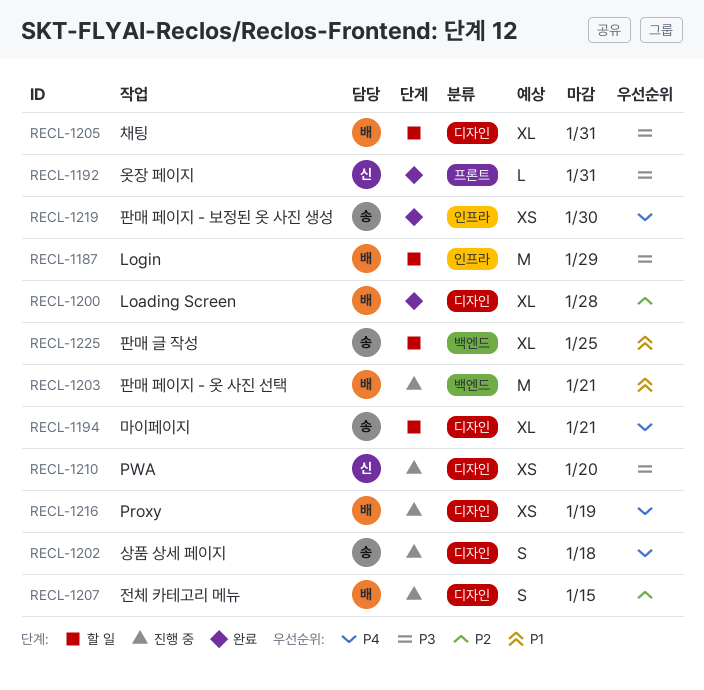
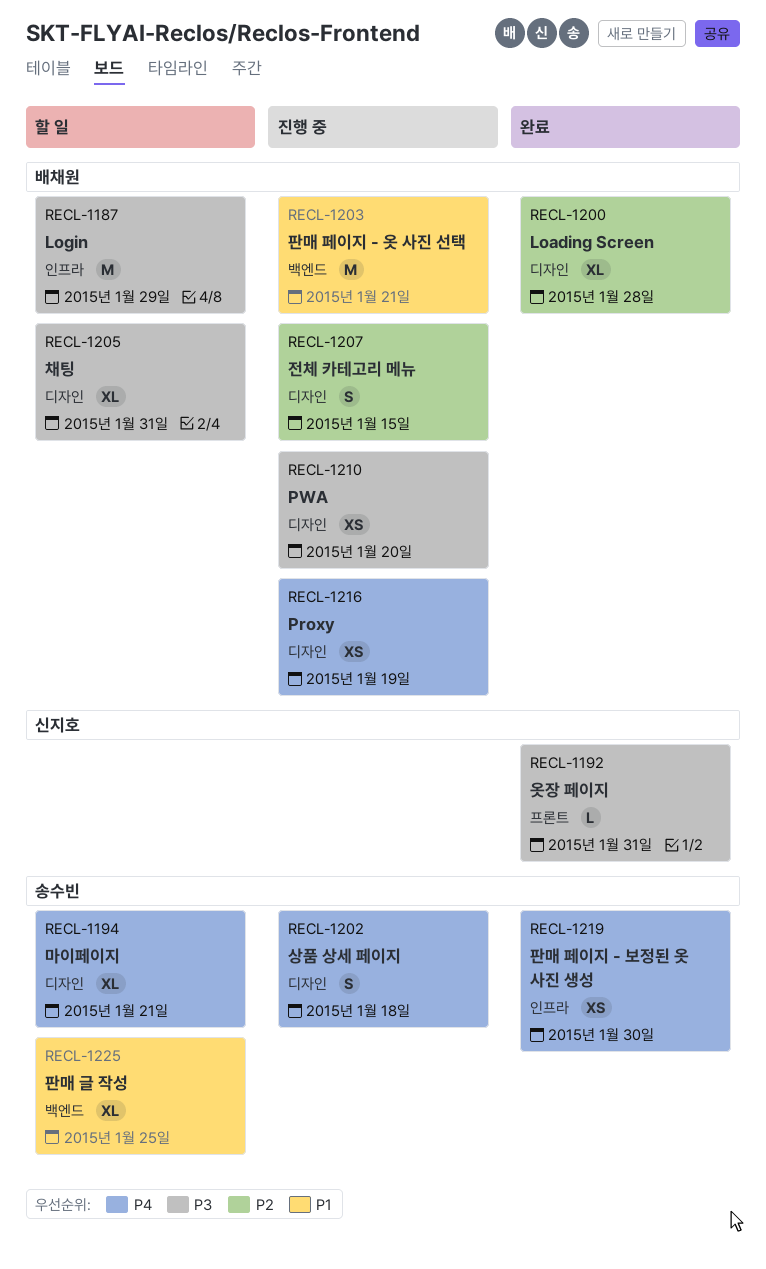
RECL-1210, owner: 신지호 -> 배채원

